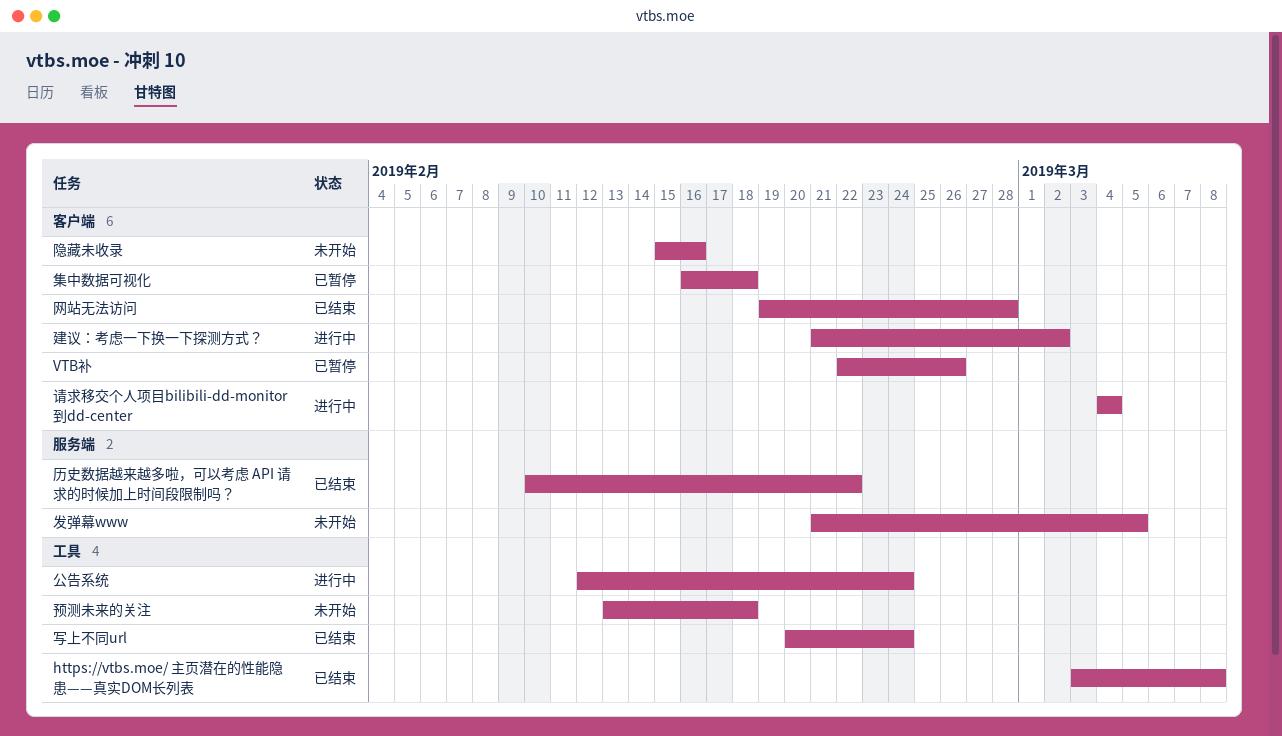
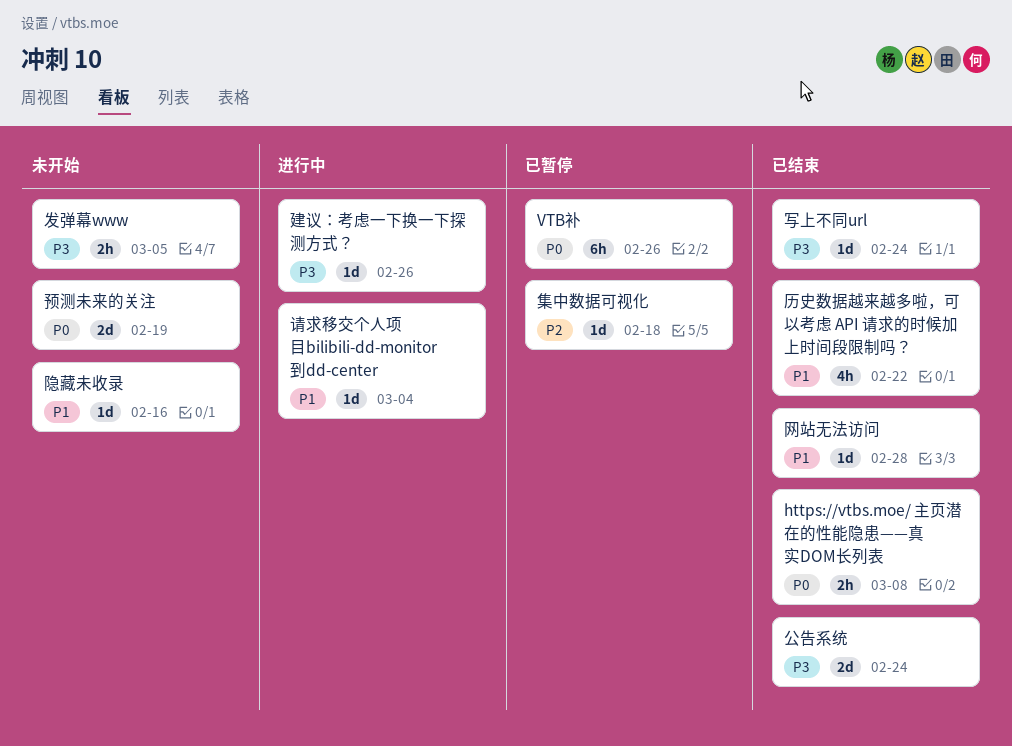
公告系统, status: 进行中 -> 已结束
建议：考虑一下换一下探测方式？, due: Mar 2 -> Feb 26
预测未来的关注, due: Feb 18 -> Feb 19

